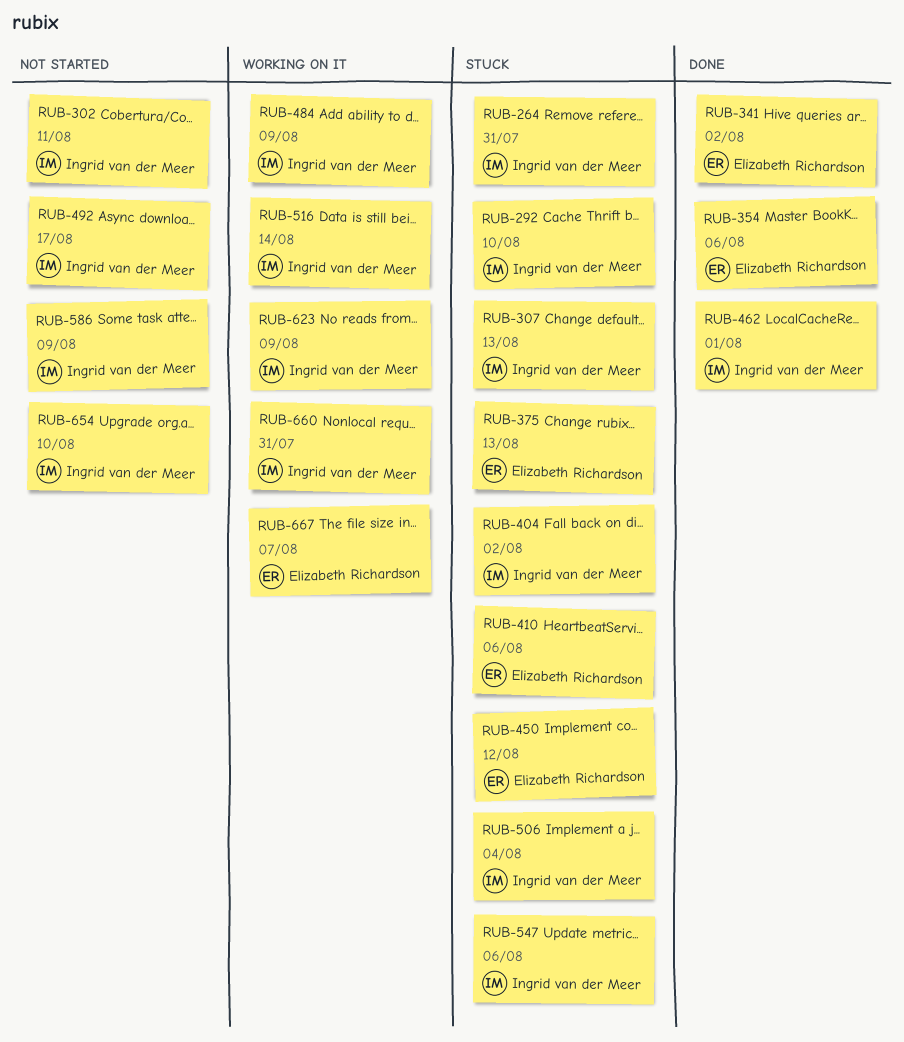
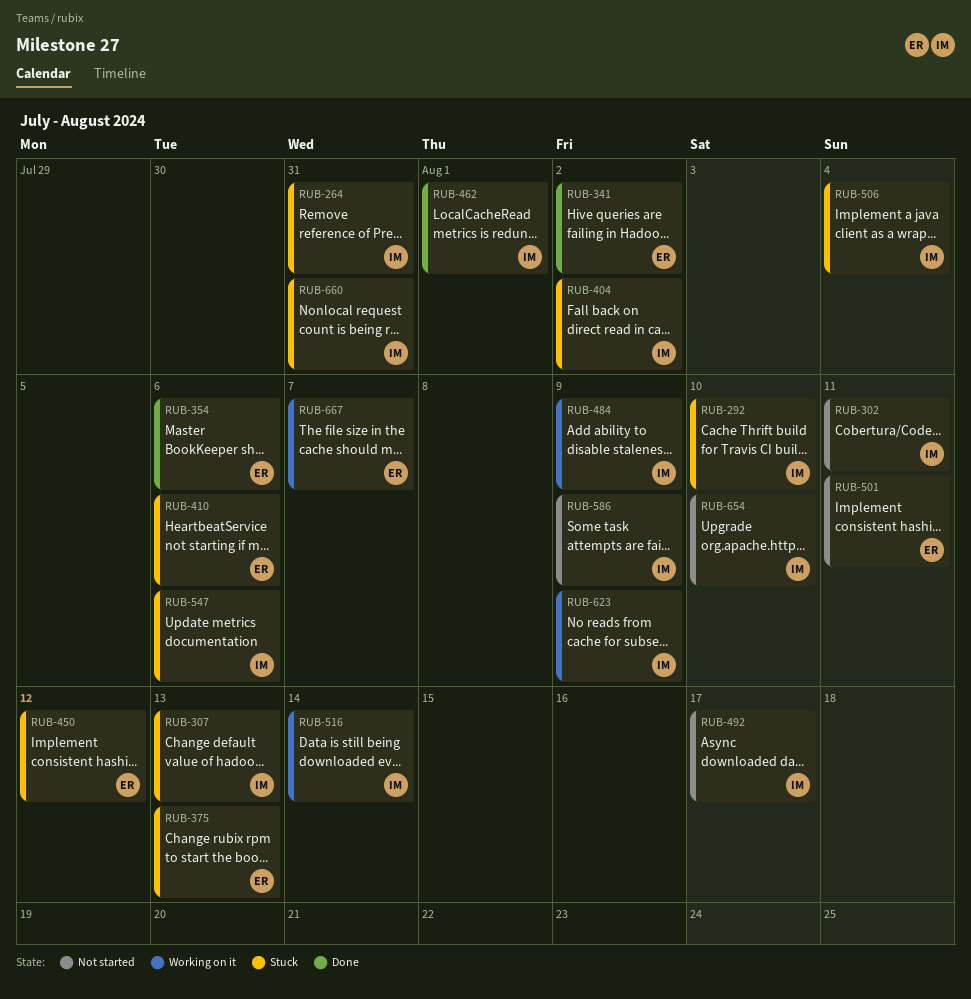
RUB-501: none -> present
RUB-660, status: Working on it -> Stuck

